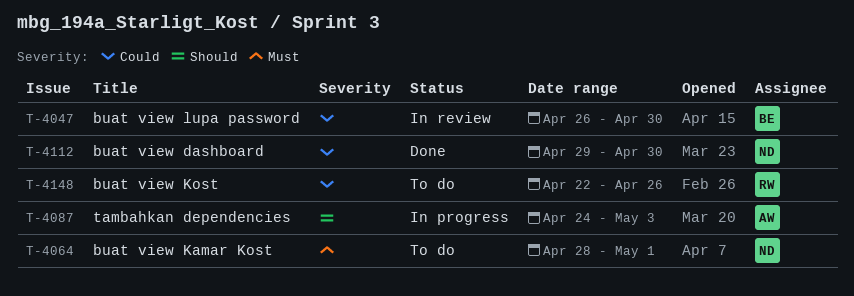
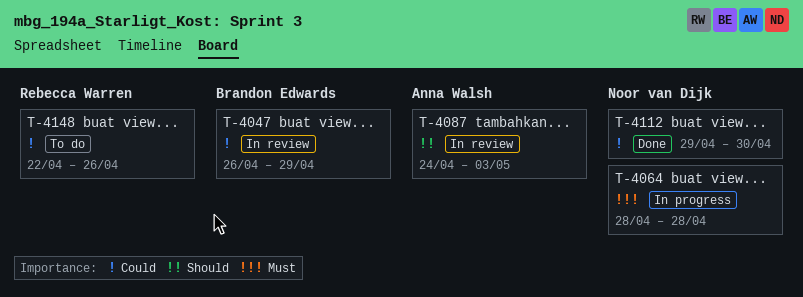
T-4047, due: Apr 30 -> Apr 29
T-4064, status: To do -> In progress
T-4064, due: May 1 -> Apr 28
T-4087, status: In progress -> In review

